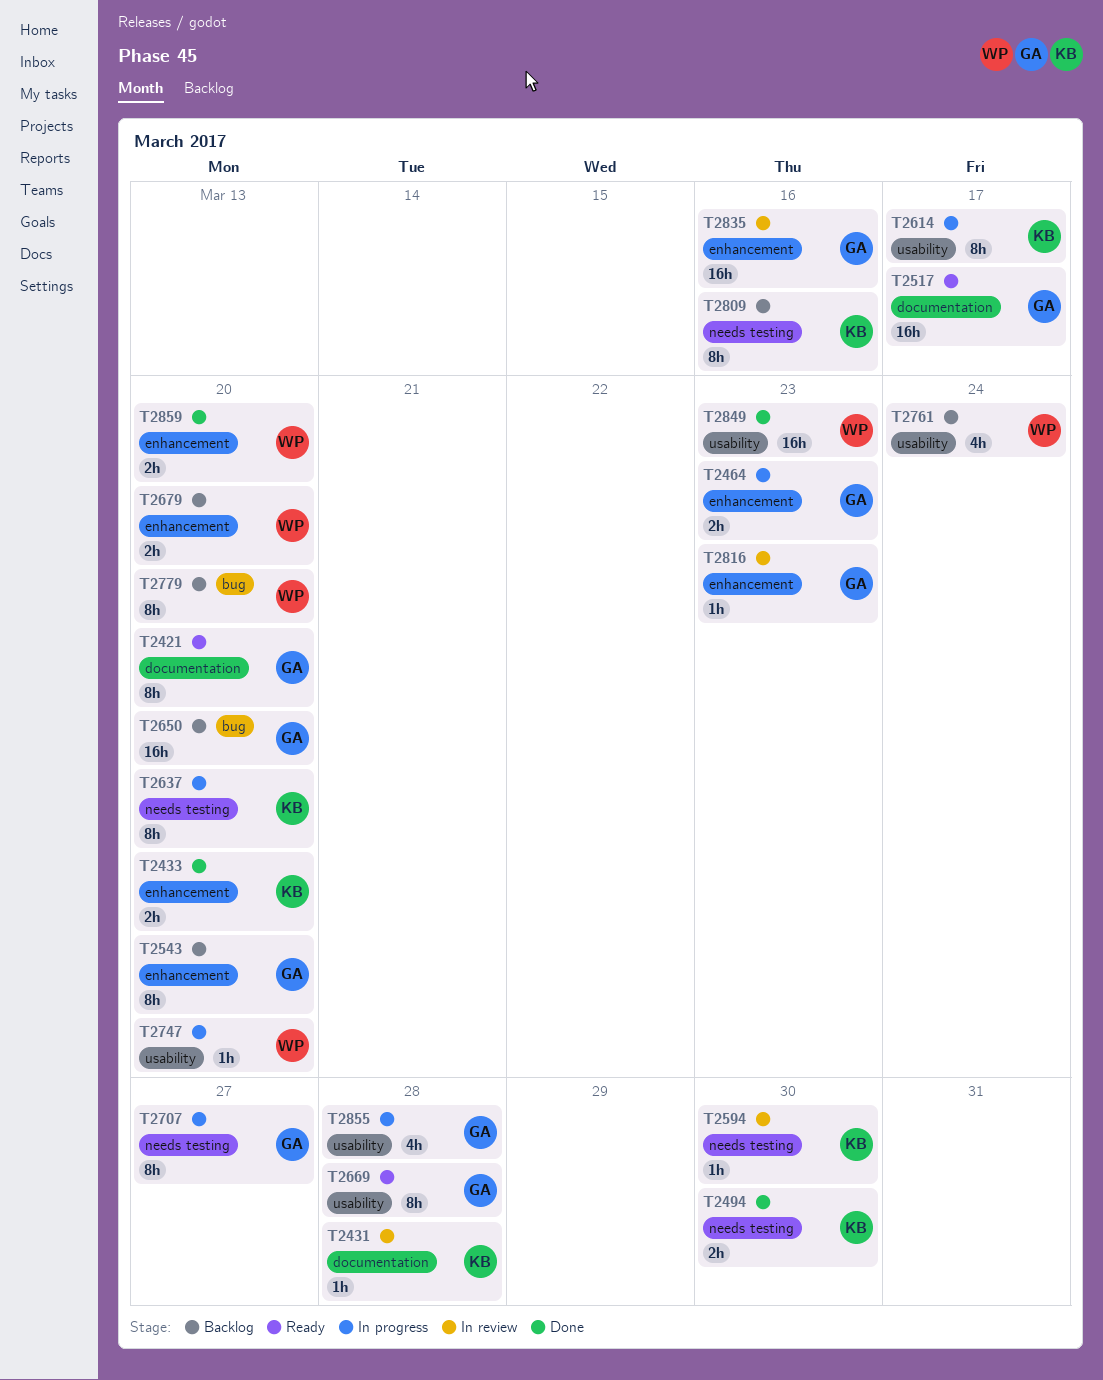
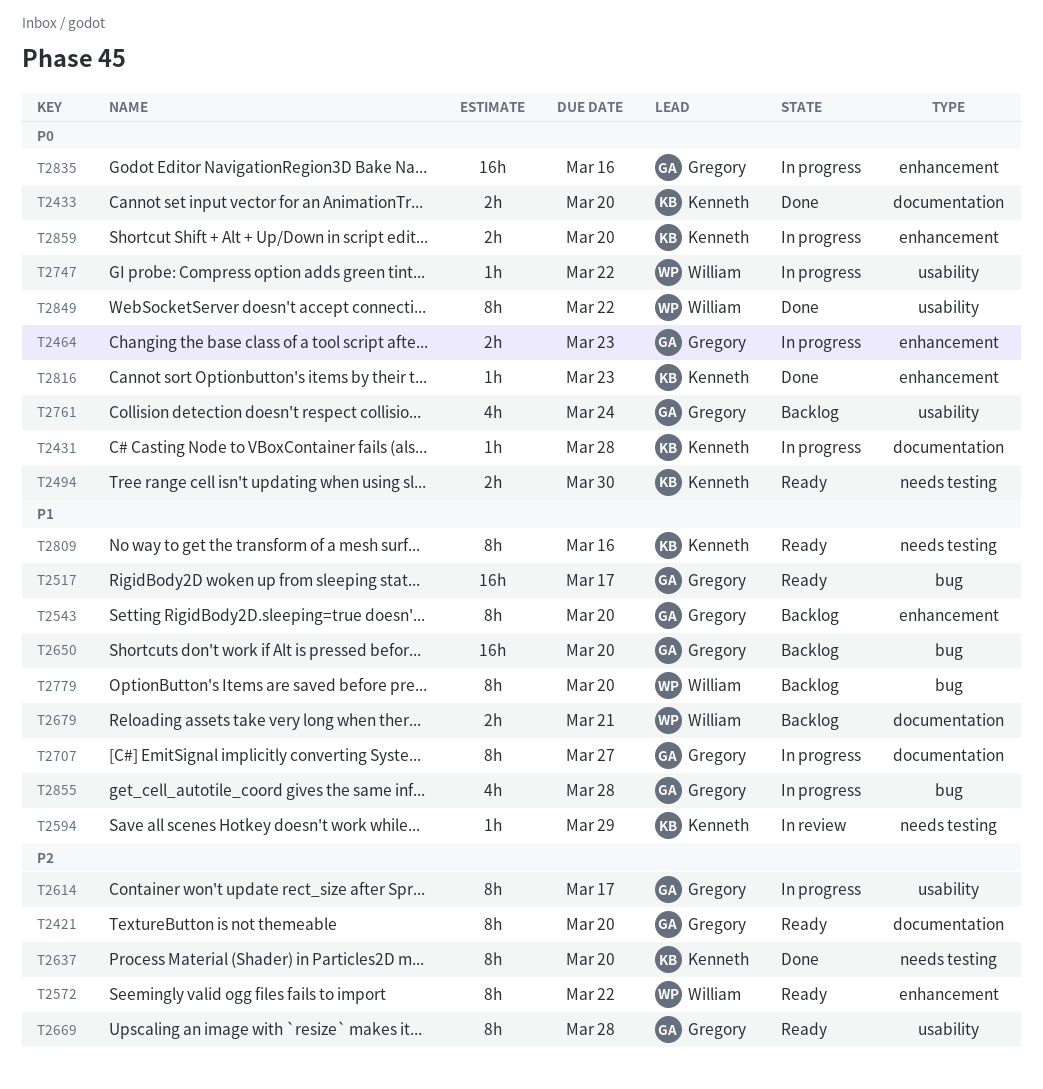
T2431, status: In review -> In progress
T2433, label: enhancement -> documentation
T2494, status: Done -> Ready
T2517, label: documentation -> bug
T2572: none -> present
T2594, due: Mar 30 -> Mar 29
T2614, owner: Kenneth -> Gregory
T2637, status: In progress -> Done
T2679, label: enhancement -> documentation
T2679, due: Mar 20 -> Mar 21
T2707, label: needs testing -> documentation
T2747, due: Mar 20 -> Mar 22
T2761, owner: William -> Gregory
T2809, status: Backlog -> Ready
T2816, status: In review -> Done
T2816, owner: Gregory -> Kenneth
T2835, status: In review -> In progress
T2849, estimate: 16h -> 8h
T2849, due: Mar 23 -> Mar 22
T2855, label: usability -> bug
T2859, status: Done -> In progress
T2859, owner: William -> Kenneth

